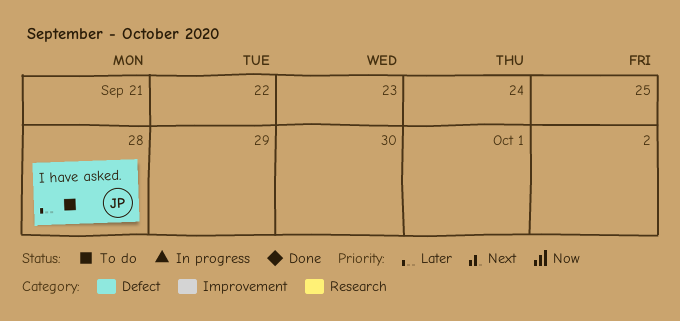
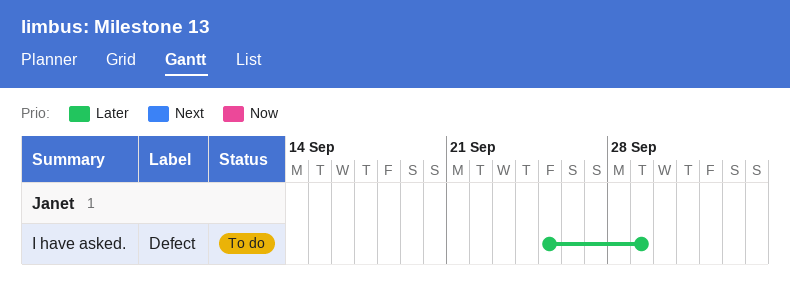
I have asked., due: Sep 28 -> Sep 29

